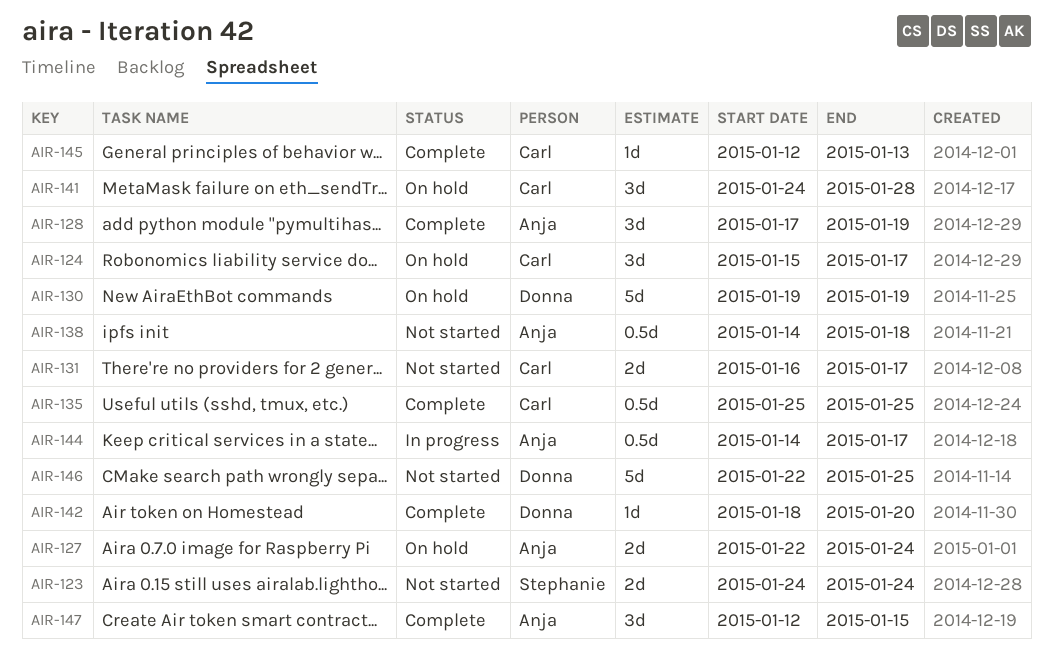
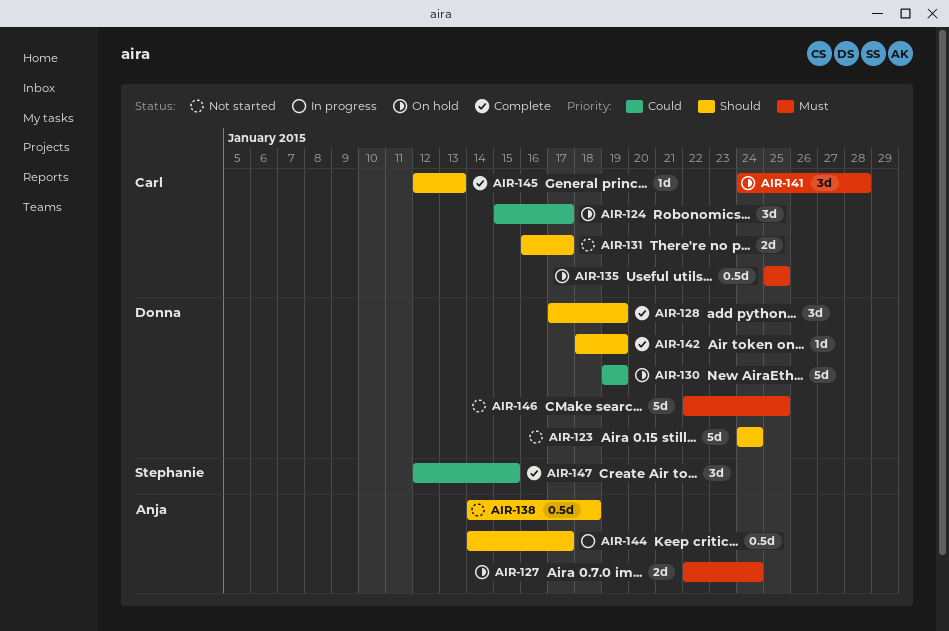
AIR-123, owner: Stephanie -> Donna
AIR-123, estimate: 2d -> 5d
AIR-128, owner: Anja -> Donna
AIR-135, status: Complete -> On hold
AIR-142, due: Jan 20 -> Jan 19
AIR-147, owner: Anja -> Stephanie

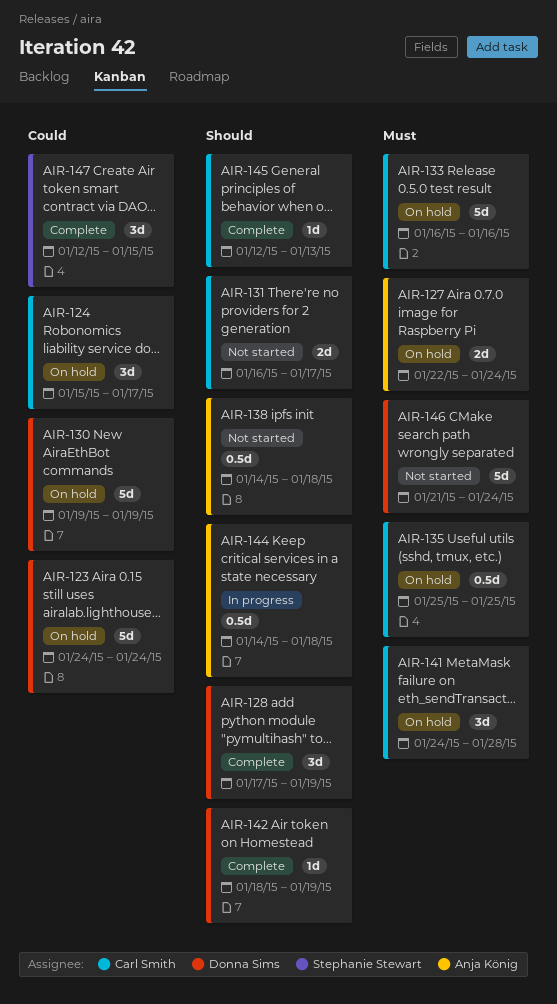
AIR-123, status: Not started -> On hold
AIR-123, priority: Should -> Could
AIR-133: none -> present
AIR-144, due: Jan 17 -> Jan 18
AIR-146, start: Jan 22 -> Jan 21
AIR-146, due: Jan 25 -> Jan 24

